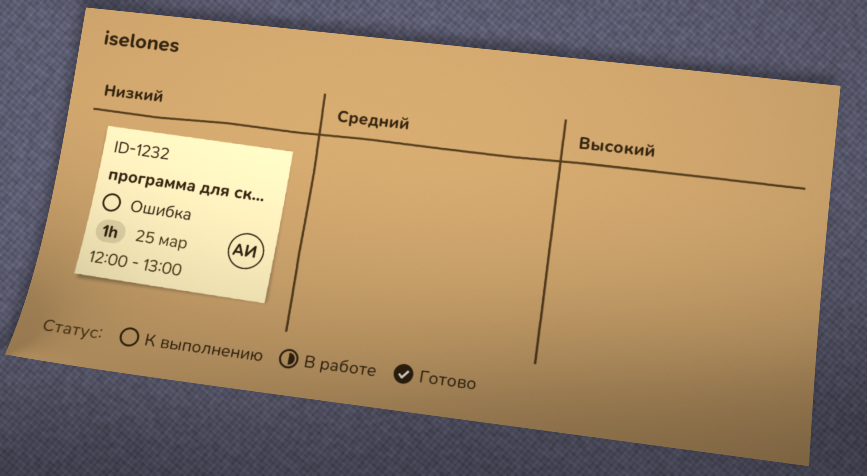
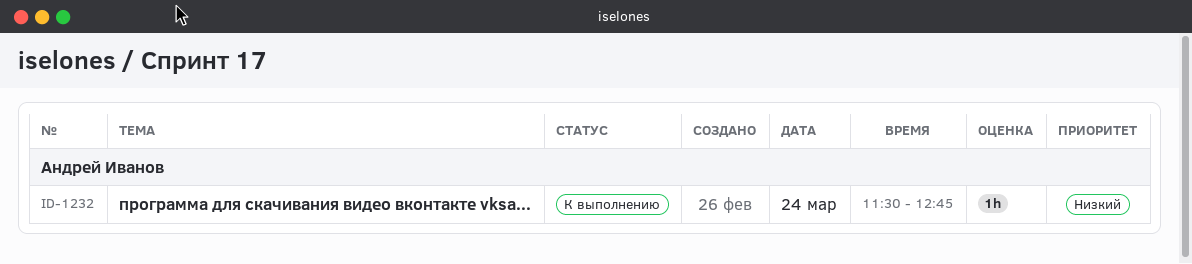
ID-1232, day: Mar 25 -> Mar 24
ID-1232, begins: 12:00 -> 11:30
ID-1232, ends: 13:00 -> 12:45

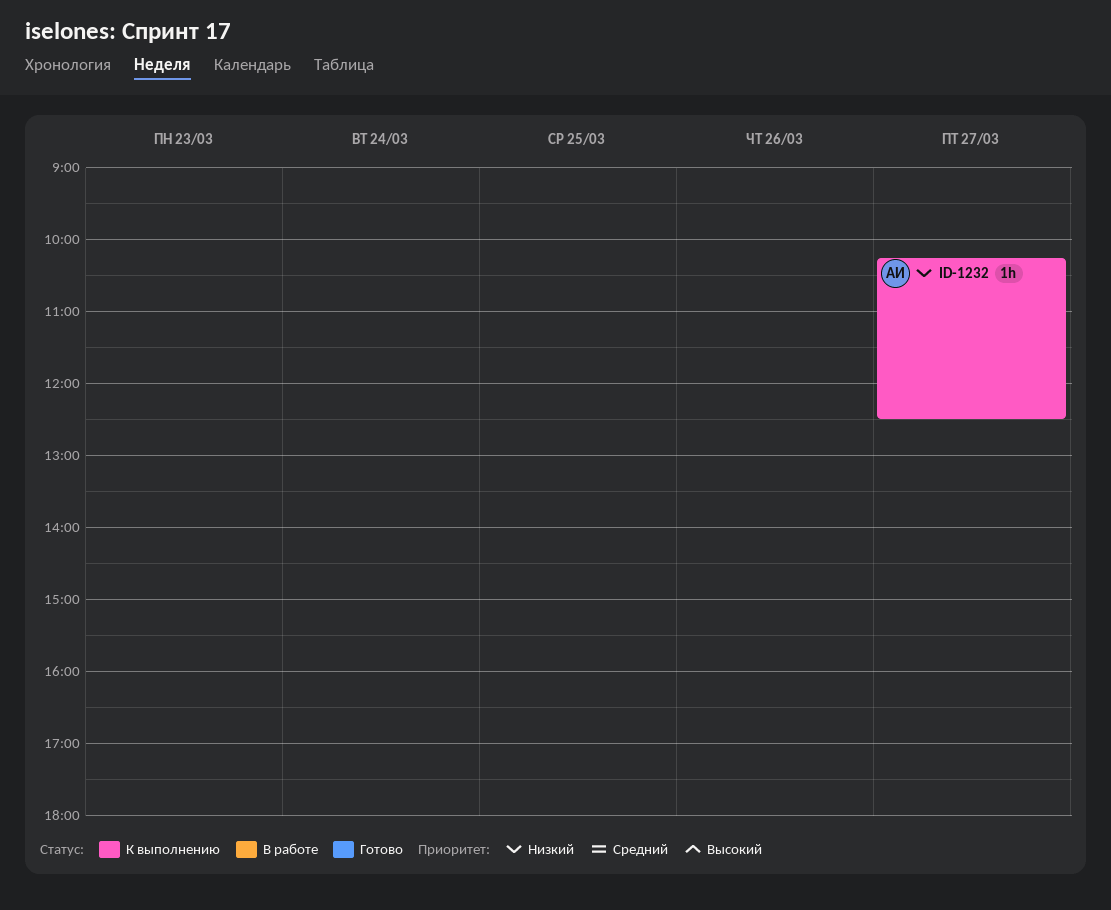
ID-1232, day: Mar 24 -> Mar 27
ID-1232, begins: 11:30 -> 10:15
ID-1232, ends: 12:45 -> 12:30

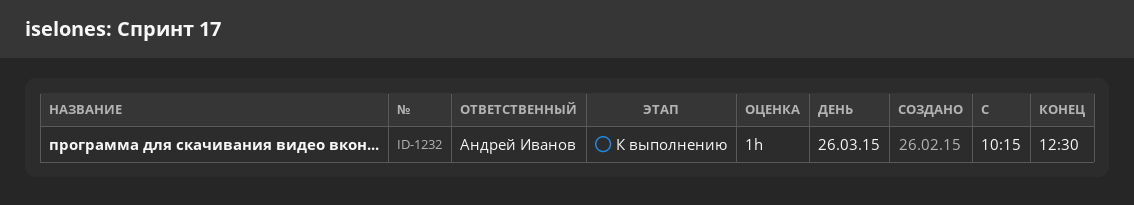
ID-1232, day: Mar 27 -> Mar 26

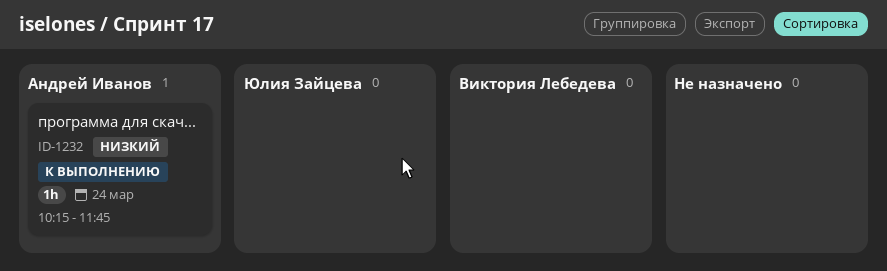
ID-1232, day: Mar 26 -> Mar 24
ID-1232, ends: 12:30 -> 11:45

